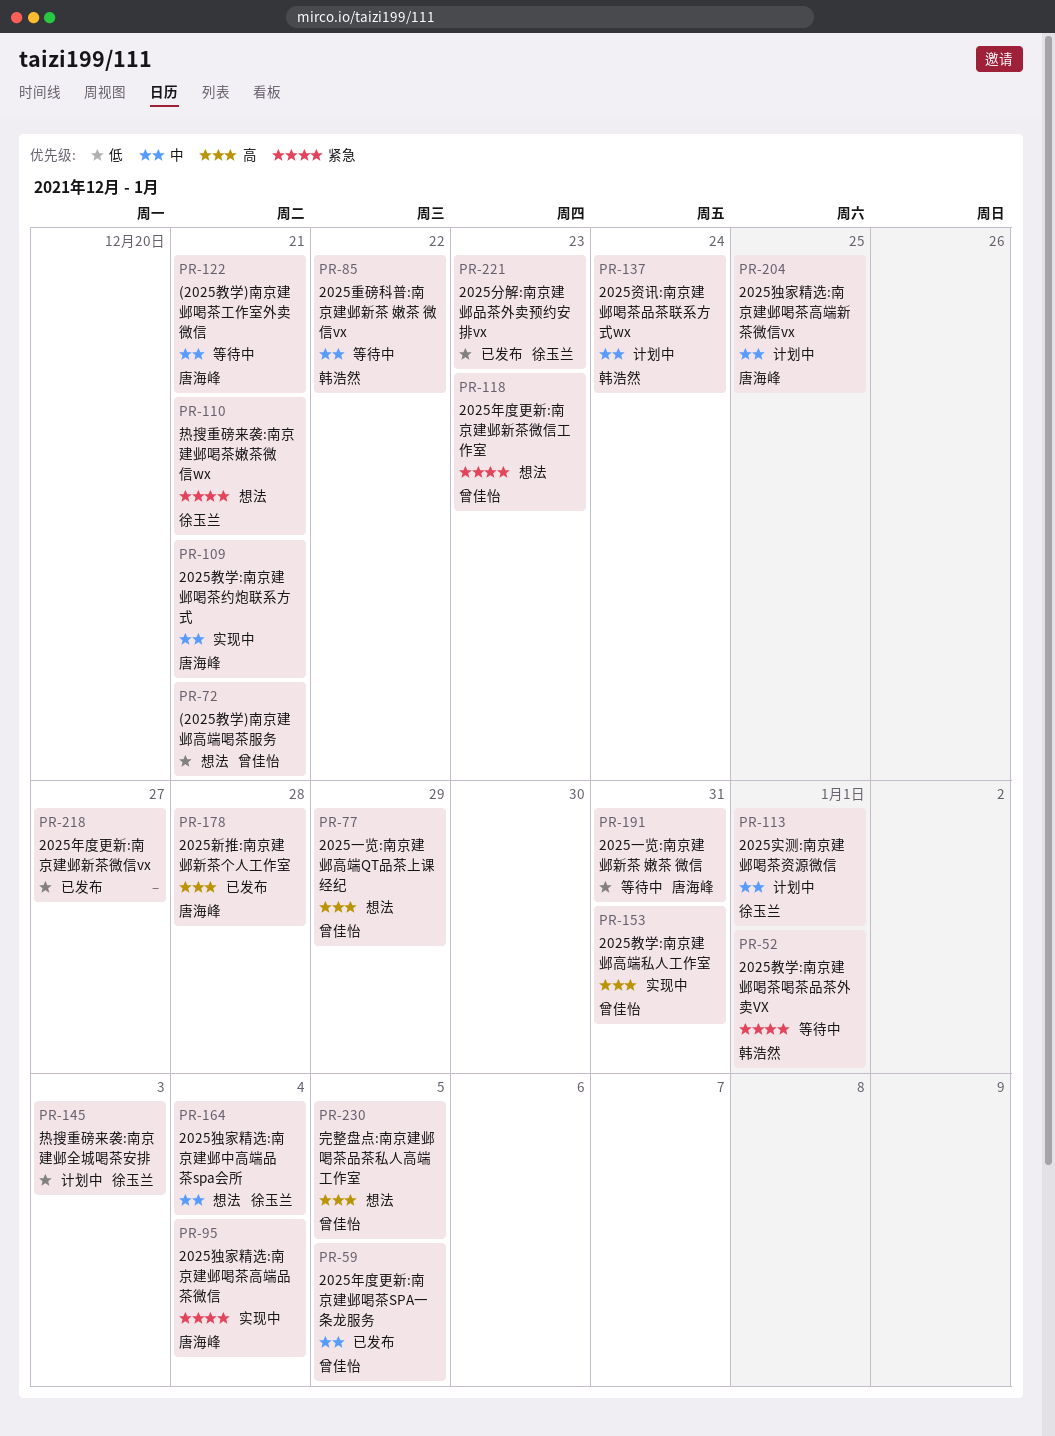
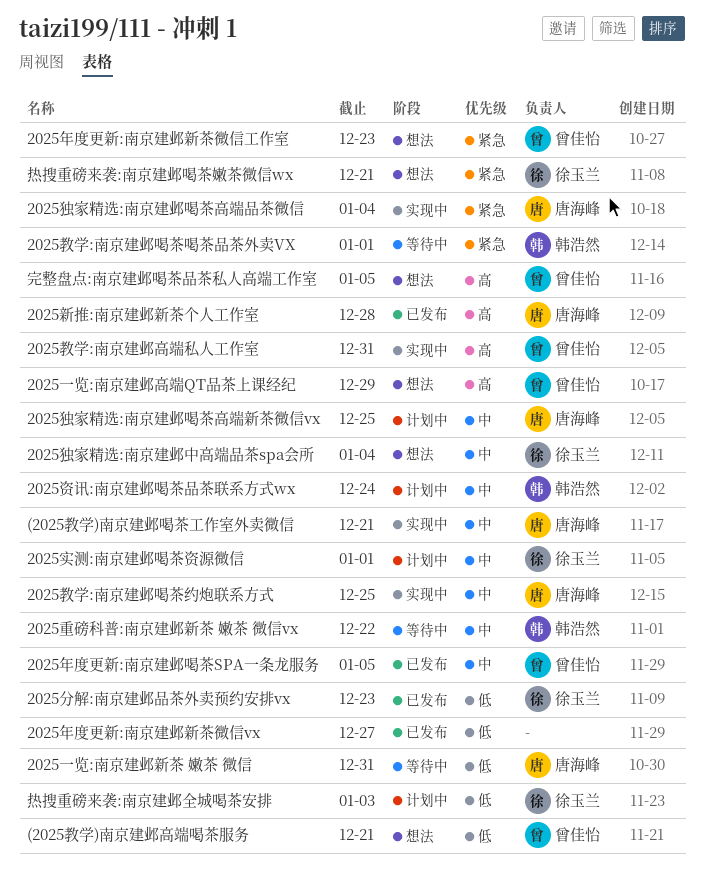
(2025教学)南京建邺喝茶工作室外卖微信, status: 等待中 -> 实现中
2025教学:南京建邺喝茶约炮联系方式, due: Dec 21 -> Dec 25

